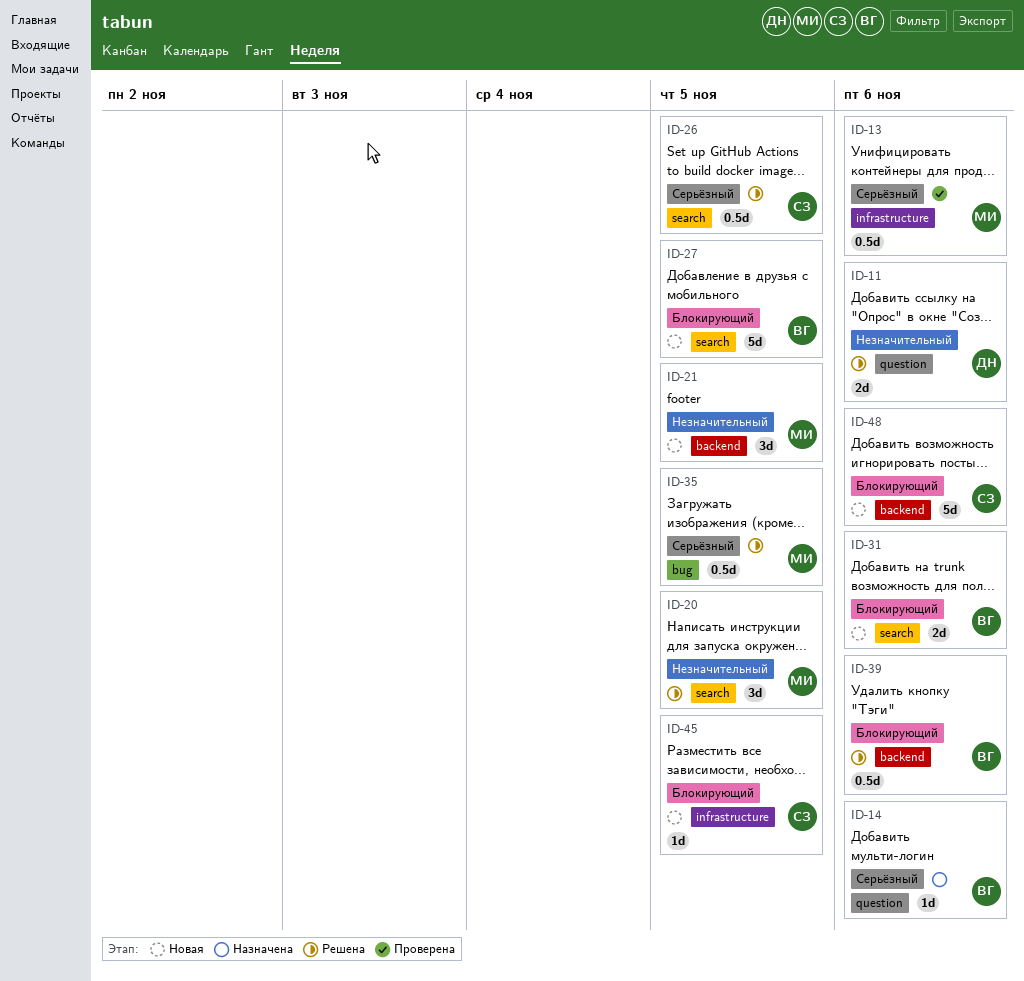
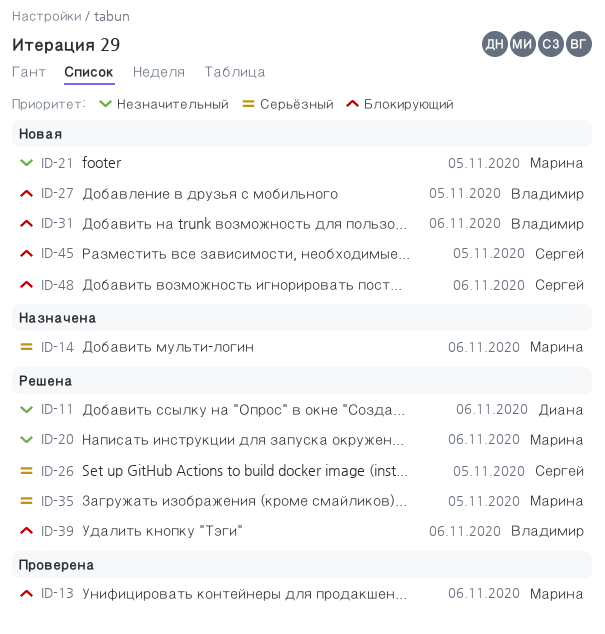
ID-13, priority: Серьёзный -> Блокирующий
ID-14, owner: Владимир -> Марина
ID-20, due: Nov 5 -> Nov 6

